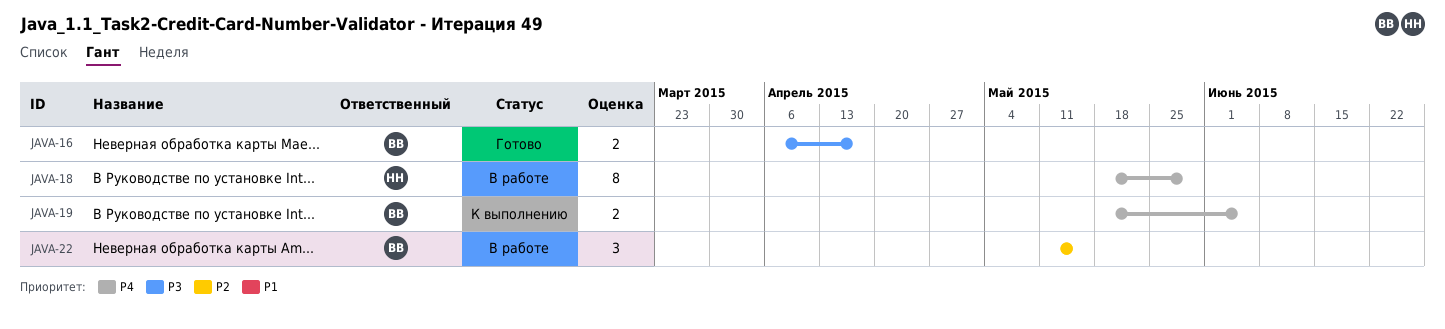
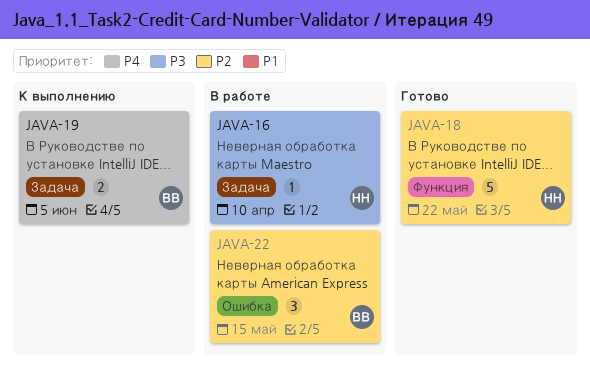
JAVA-16, status: Готово -> В работе
JAVA-16, owner: ВВ -> НН
JAVA-16, estimate: 2 -> 1
JAVA-16, due: Apr 17 -> Apr 10
JAVA-18, status: В работе -> Готово
JAVA-18, priority: P4 -> P2
JAVA-18, estimate: 8 -> 5
JAVA-18, due: May 29 -> May 22

